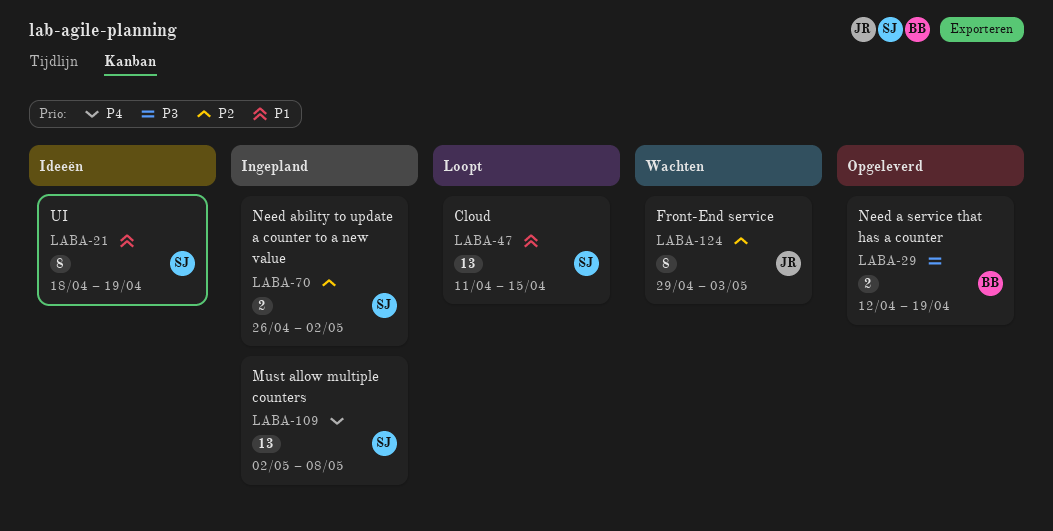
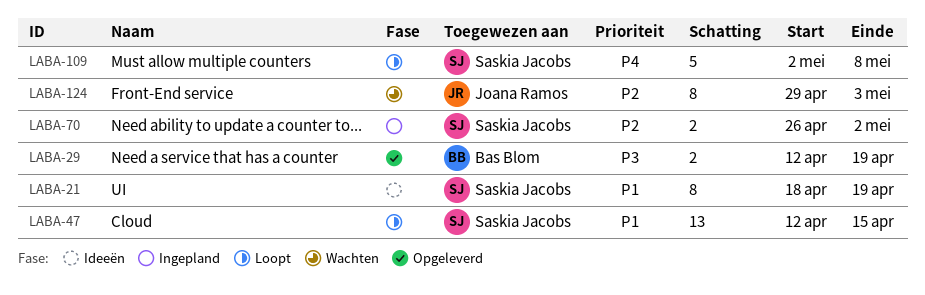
LABA-47, start: Apr 11 -> Apr 12
LABA-109, status: Ingepland -> Loopt
LABA-109, estimate: 13 -> 5

